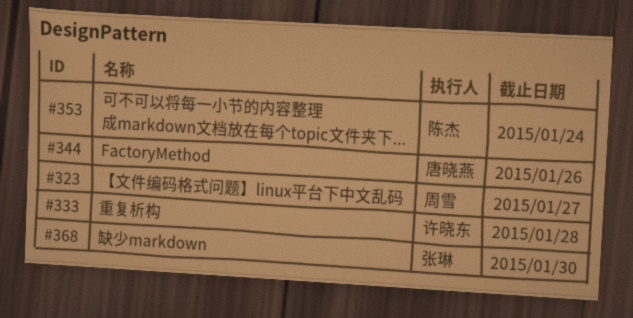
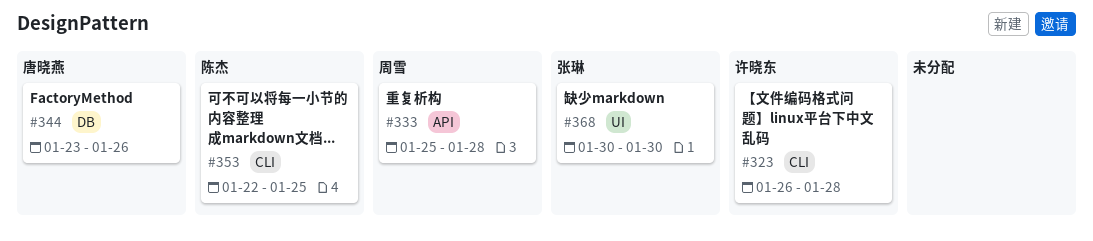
#323, owner: 周雪 -> 许晓东
#323, due: Jan 27 -> Jan 28
#333, owner: 许晓东 -> 周雪
#353, due: Jan 24 -> Jan 25

